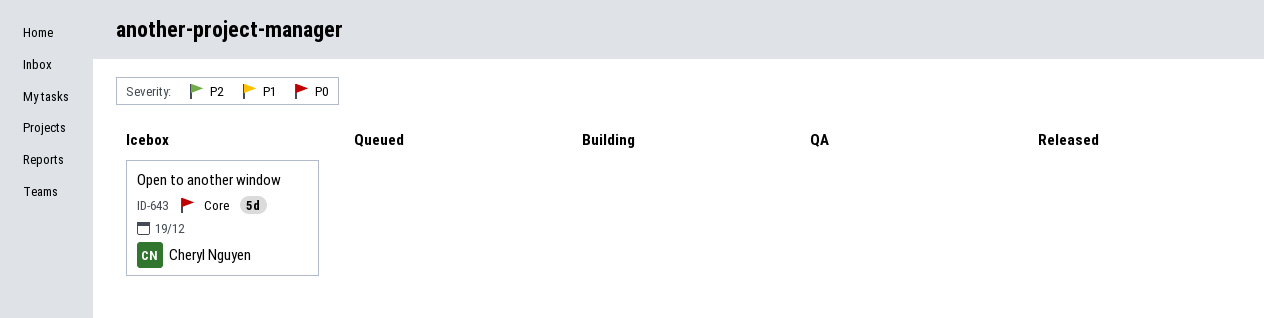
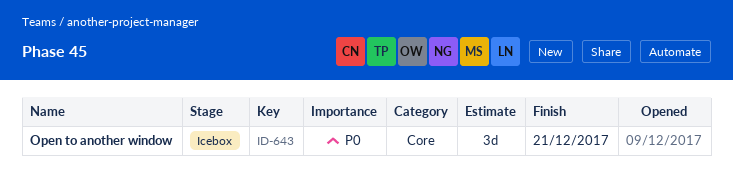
ID-643, estimate: 5d -> 3d
ID-643, due: Dec 19 -> Dec 21

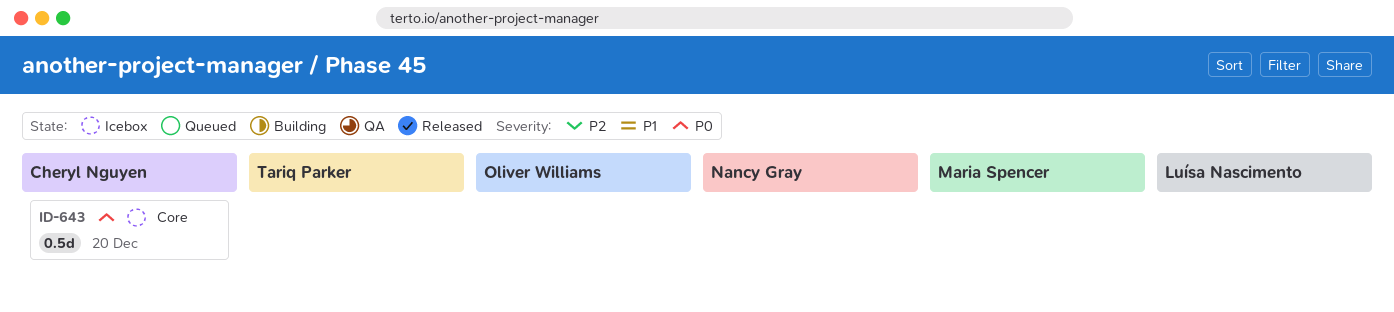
ID-643, estimate: 3d -> 0.5d
ID-643, due: Dec 21 -> Dec 20

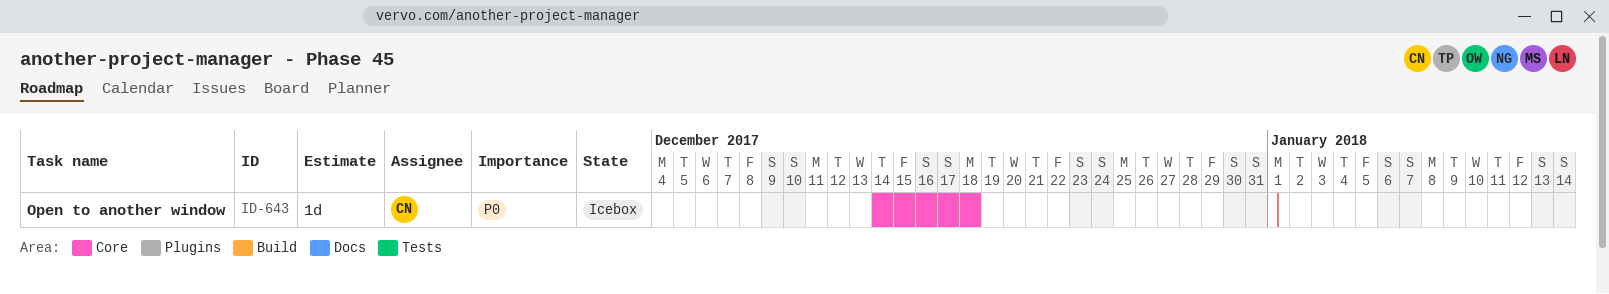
ID-643, estimate: 0.5d -> 1d
ID-643, due: Dec 20 -> Dec 18

